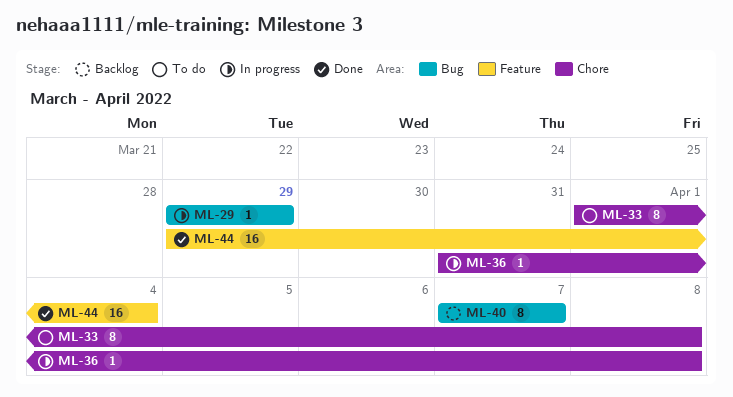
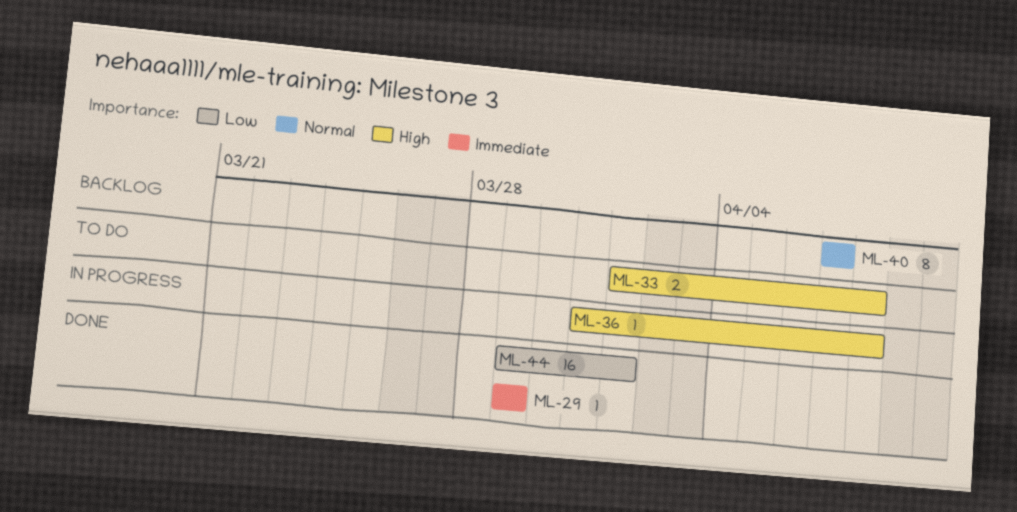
ML-29, status: In progress -> Done
ML-33, estimate: 8 -> 2
ML-44, due: Apr 4 -> Apr 1

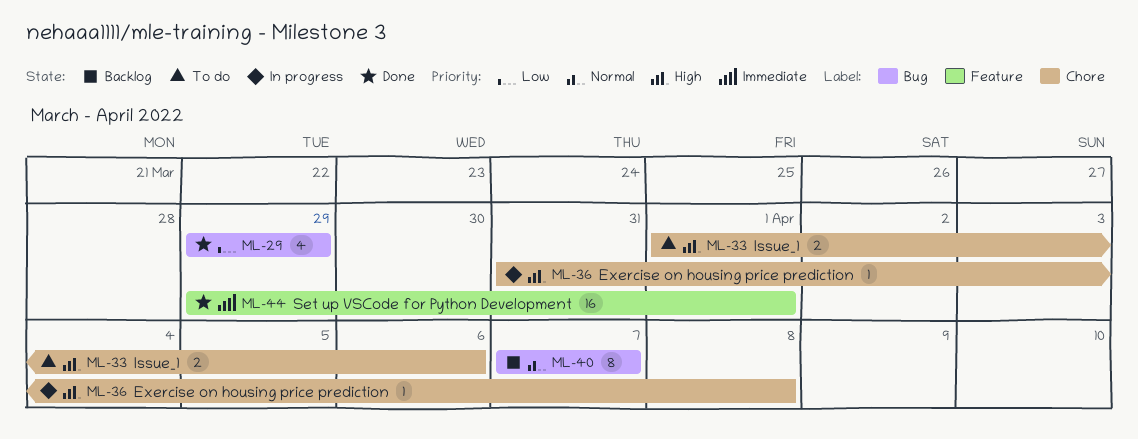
ML-29, priority: Immediate -> Low
ML-29, estimate: 1 -> 4
ML-33, due: Apr 8 -> Apr 6
ML-44, priority: Low -> Immediate

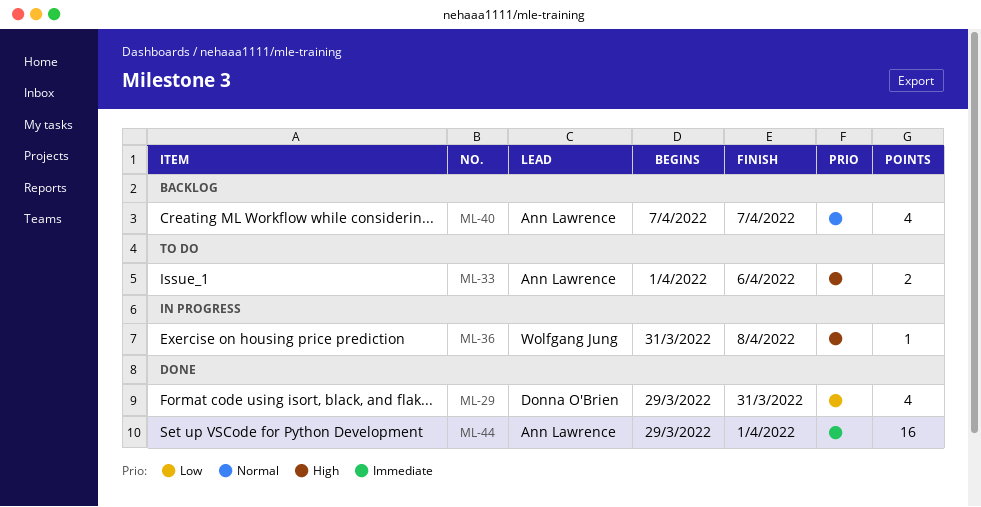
ML-29, due: Mar 29 -> Mar 31
ML-40, estimate: 8 -> 4

